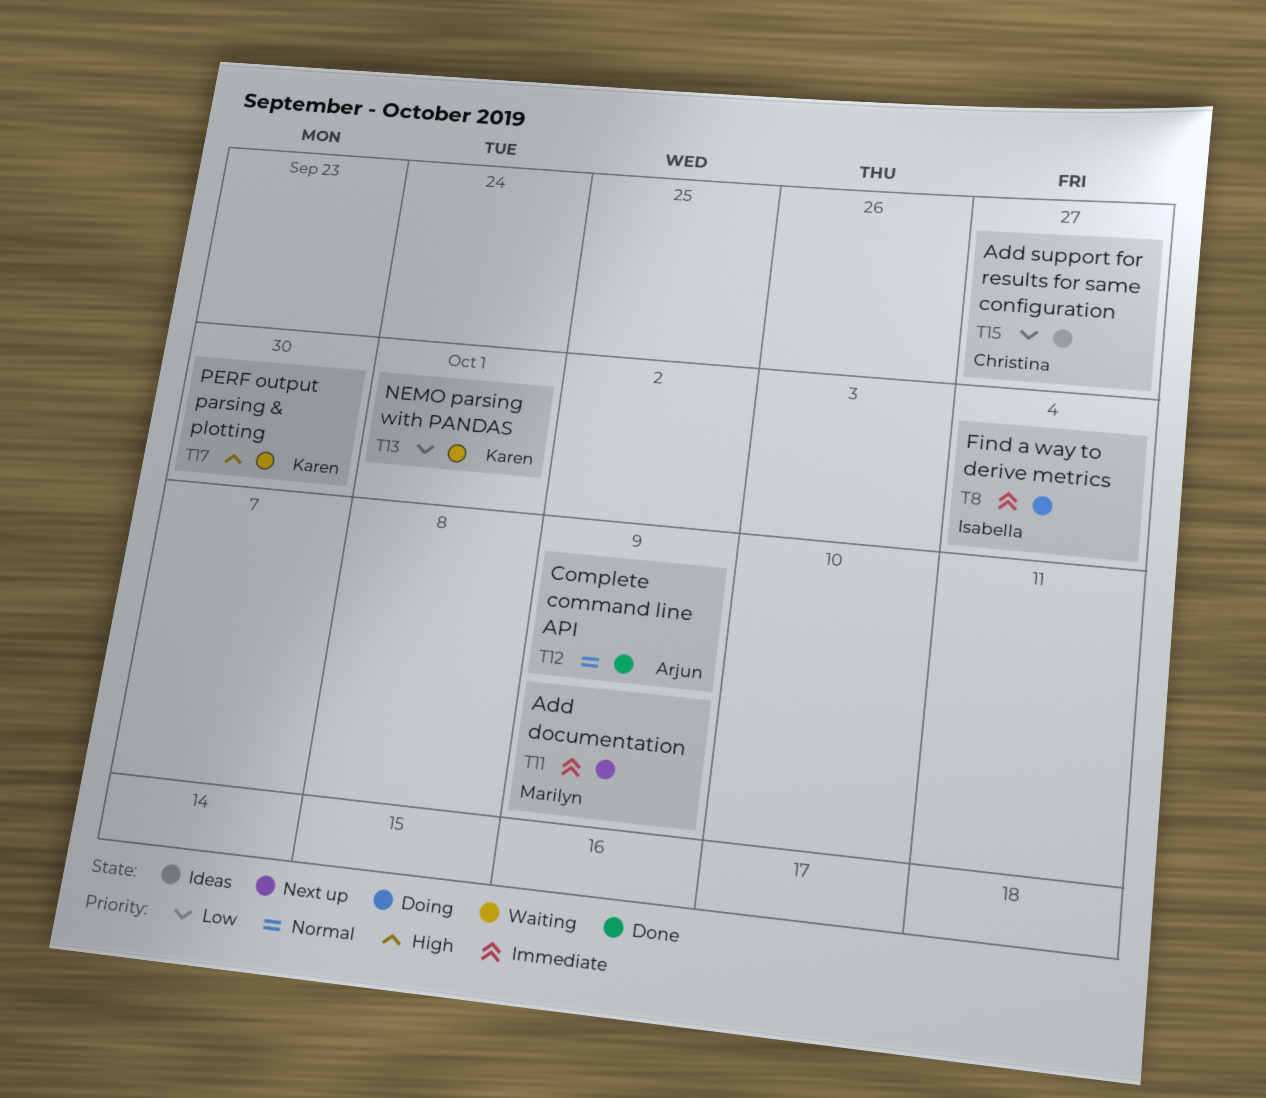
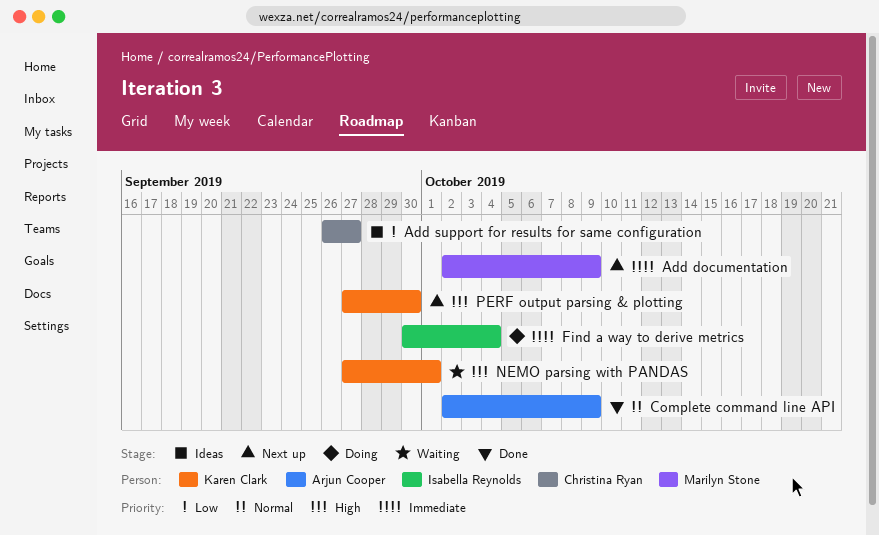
NEMO parsing with PANDAS, priority: Low -> High
PERF output parsing & plotting, status: Waiting -> Next up

